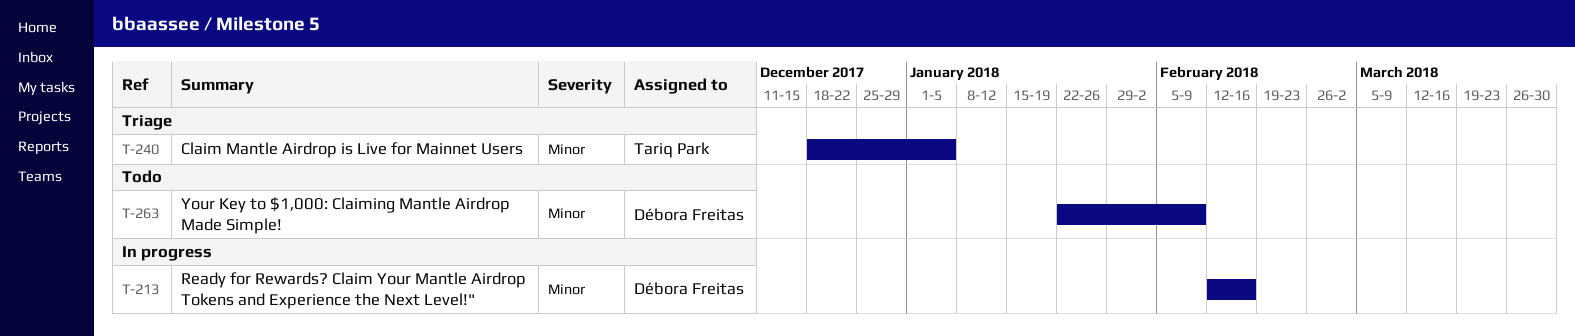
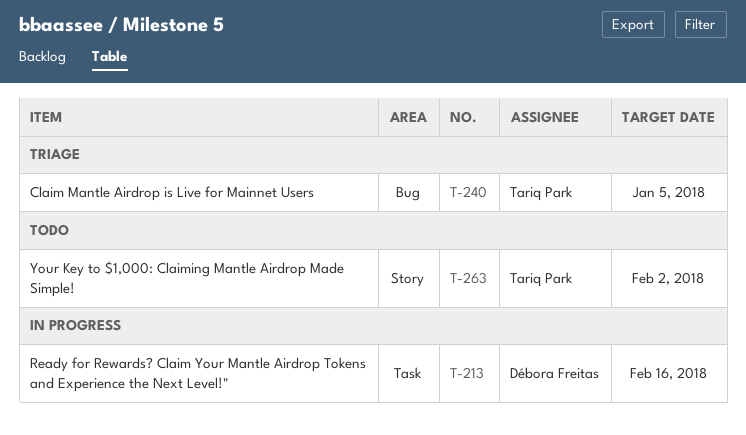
T-263, owner: Débora Freitas -> Tariq Park
T-263, due: Feb 9 -> Feb 2

